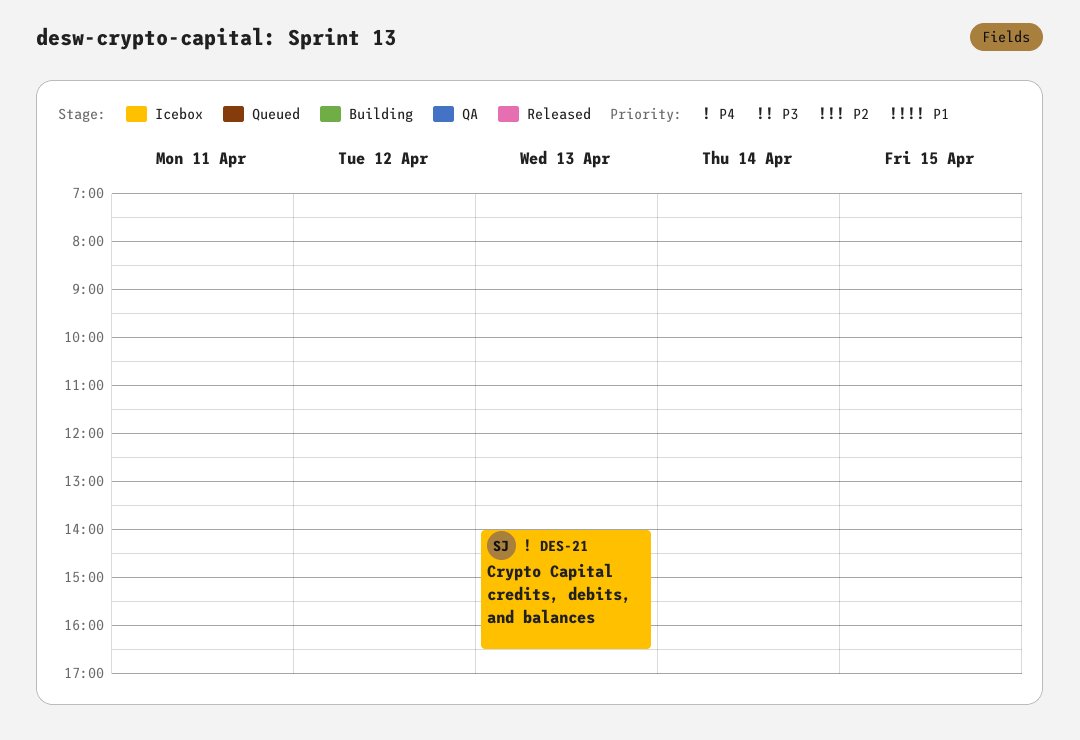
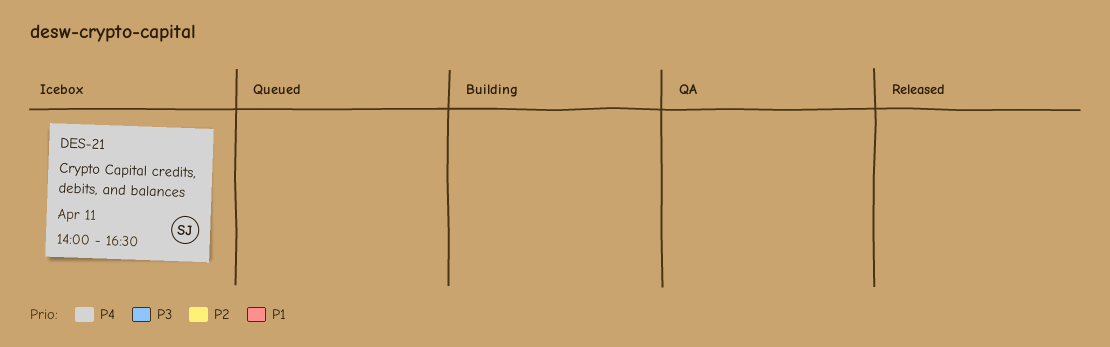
DES-21, day: Apr 13 -> Apr 11

